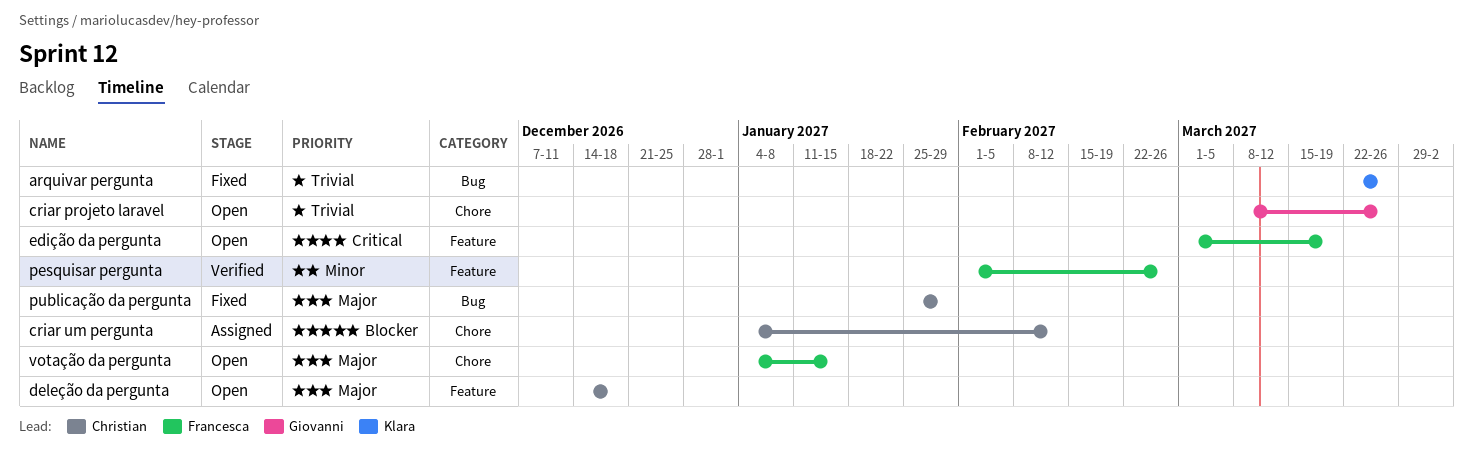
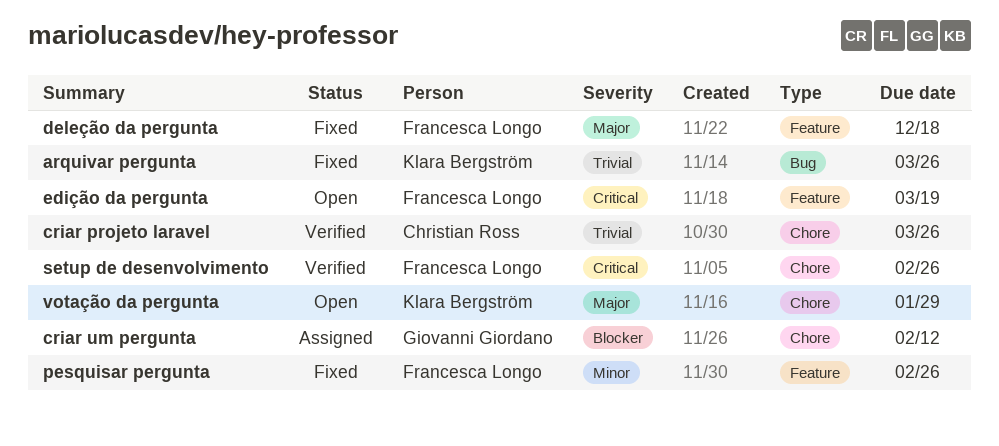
criar projeto laravel, status: Open -> Verified
criar projeto laravel, owner: Giovanni Giordano -> Christian Ross
criar um pergunta, owner: Christian Ross -> Giovanni Giordano
deleção da pergunta, status: Open -> Fixed
deleção da pergunta, owner: Christian Ross -> Francesca Longo
pesquisar pergunta, status: Verified -> Fixed
publicação da pergunta: present -> none
setup de desenvolvimento: none -> present
votação da pergunta, owner: Francesca Longo -> Klara Bergström
votação da pergunta, due: Jan 15 -> Jan 29

